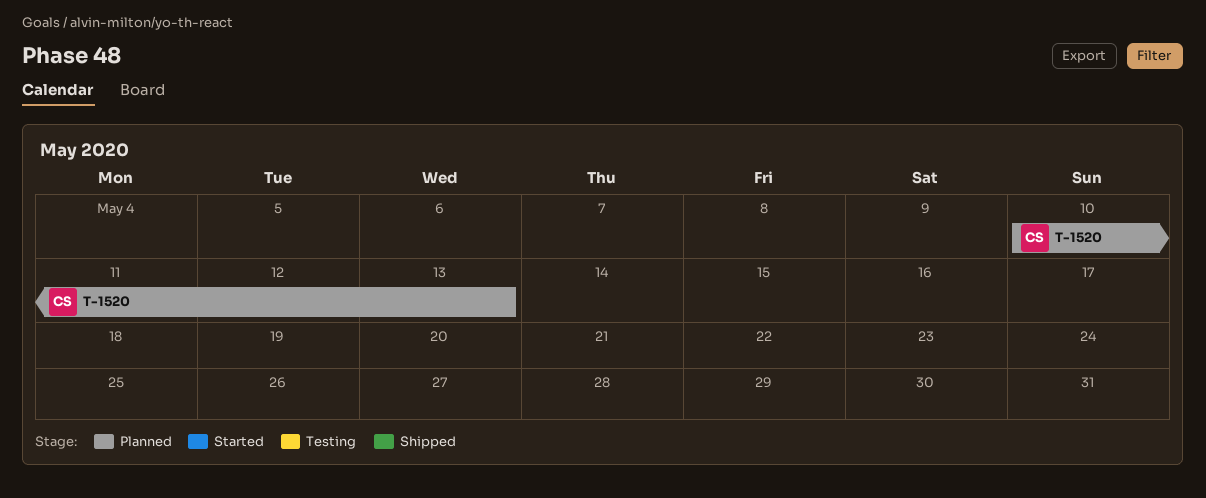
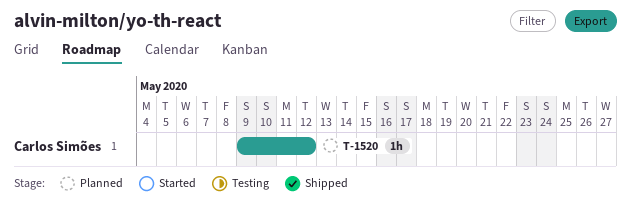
T-1520, start: May 10 -> May 9
T-1520, due: May 13 -> May 12

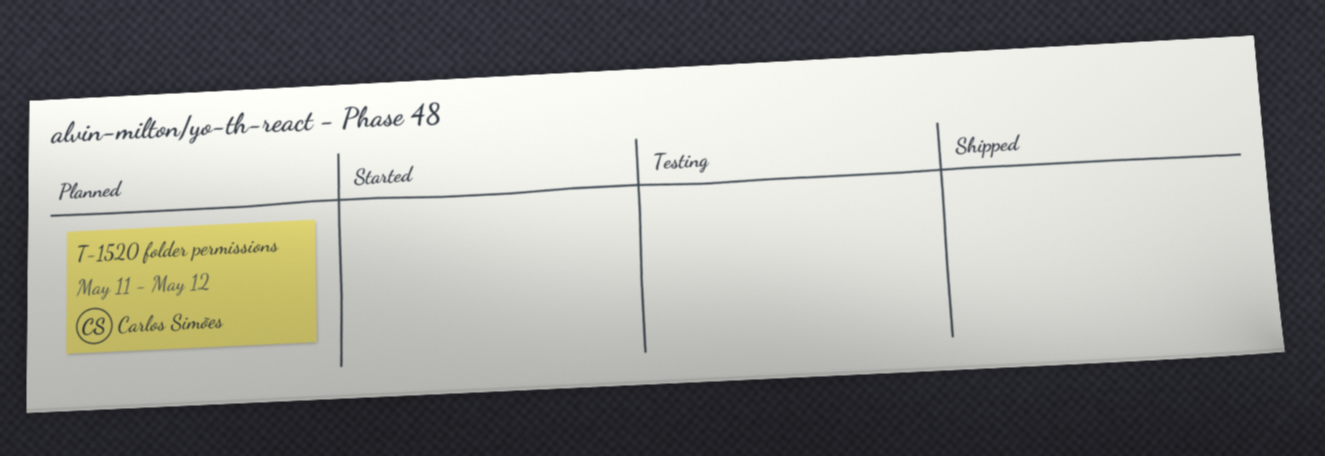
T-1520, start: May 9 -> May 11

